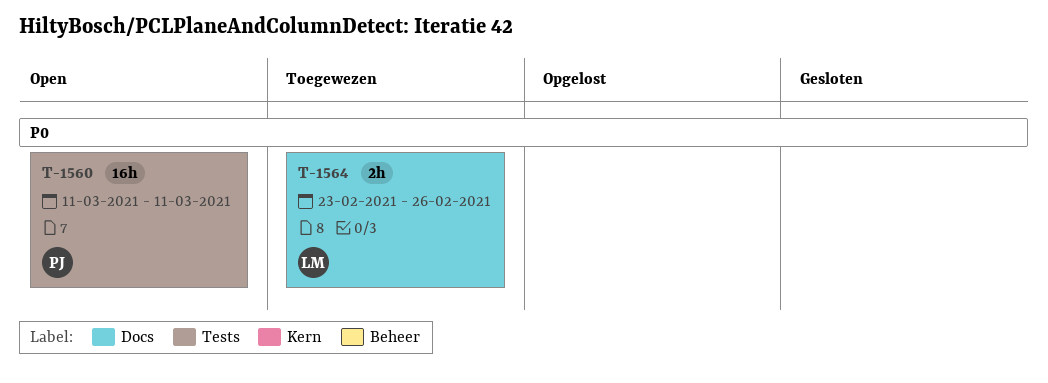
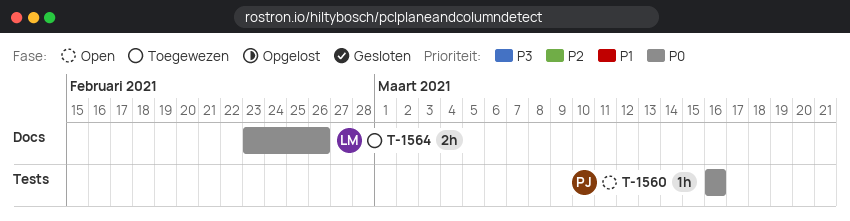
T-1560, estimate: 16h -> 1h
T-1560, start: Mar 11 -> Mar 16
T-1560, due: Mar 11 -> Mar 16

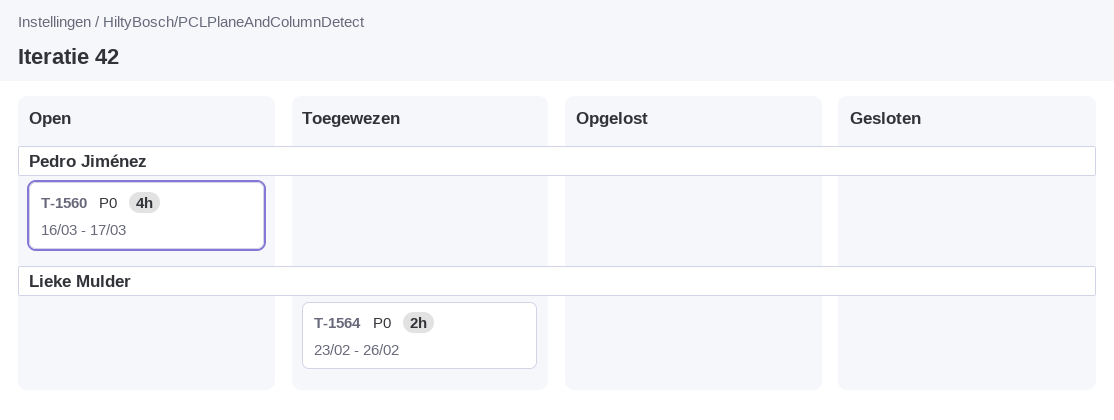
T-1560, estimate: 1h -> 4h
T-1560, due: Mar 16 -> Mar 17

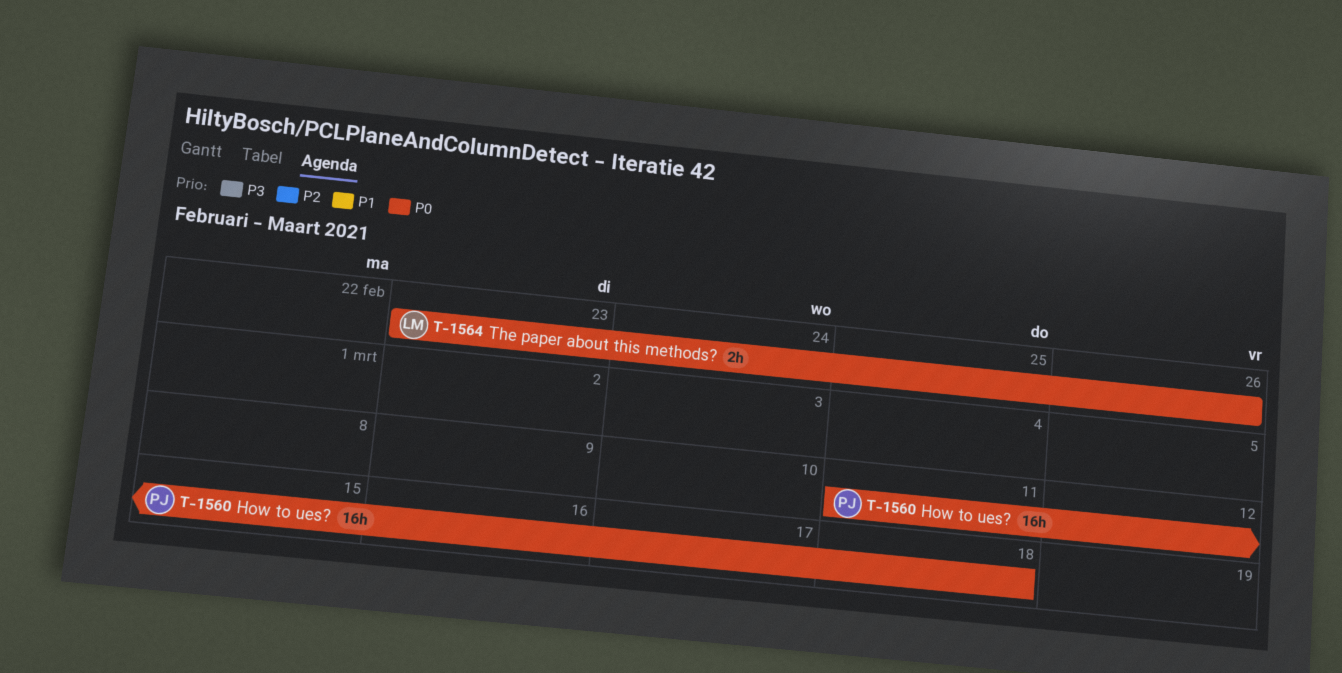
T-1560, estimate: 4h -> 16h
T-1560, start: Mar 16 -> Mar 11
T-1560, due: Mar 17 -> Mar 18

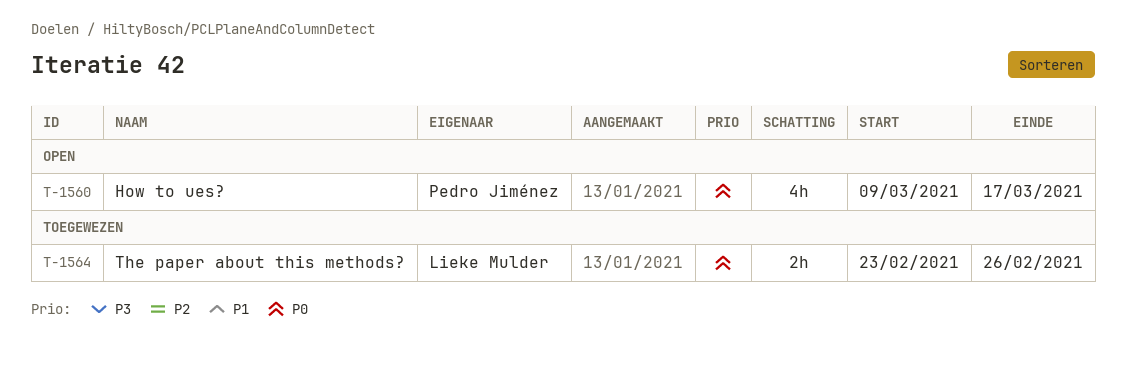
T-1560, estimate: 16h -> 4h
T-1560, start: Mar 11 -> Mar 9
T-1560, due: Mar 18 -> Mar 17

